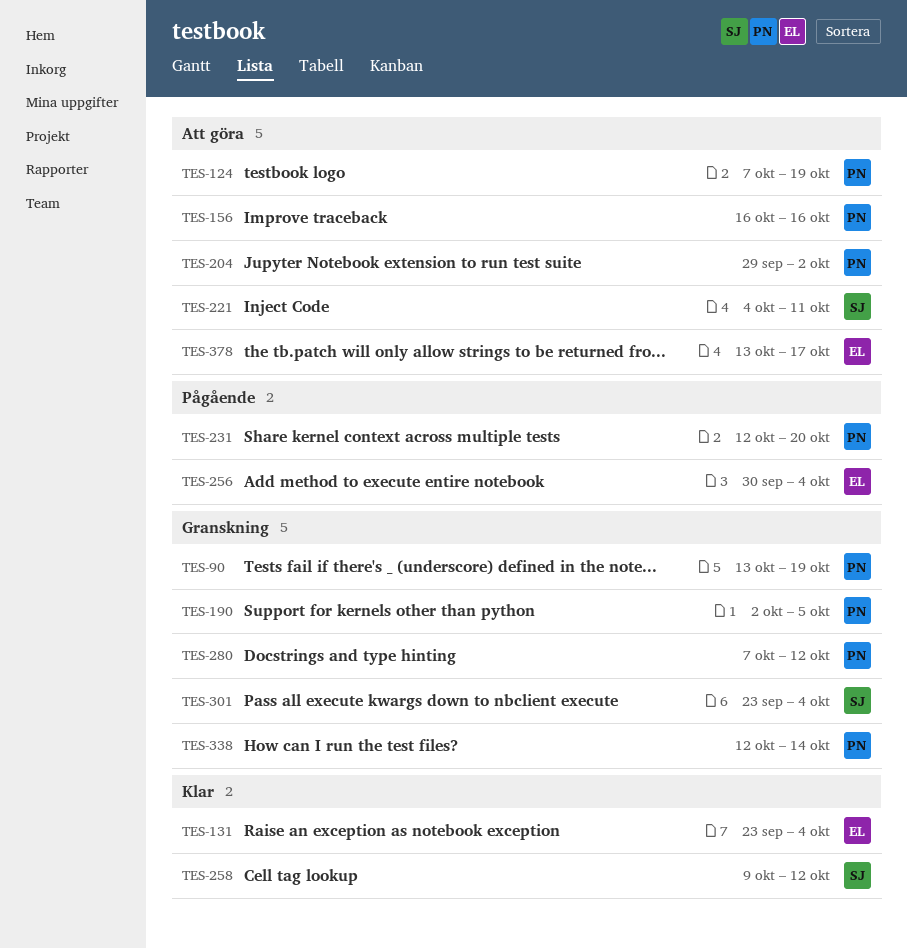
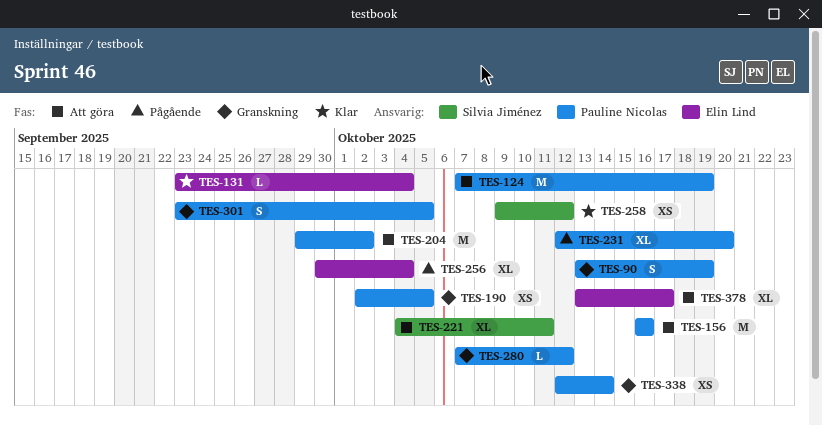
TES-301, owner: Silvia Jiménez -> Pauline Nicolas
TES-301, due: Oct 4 -> Oct 5

